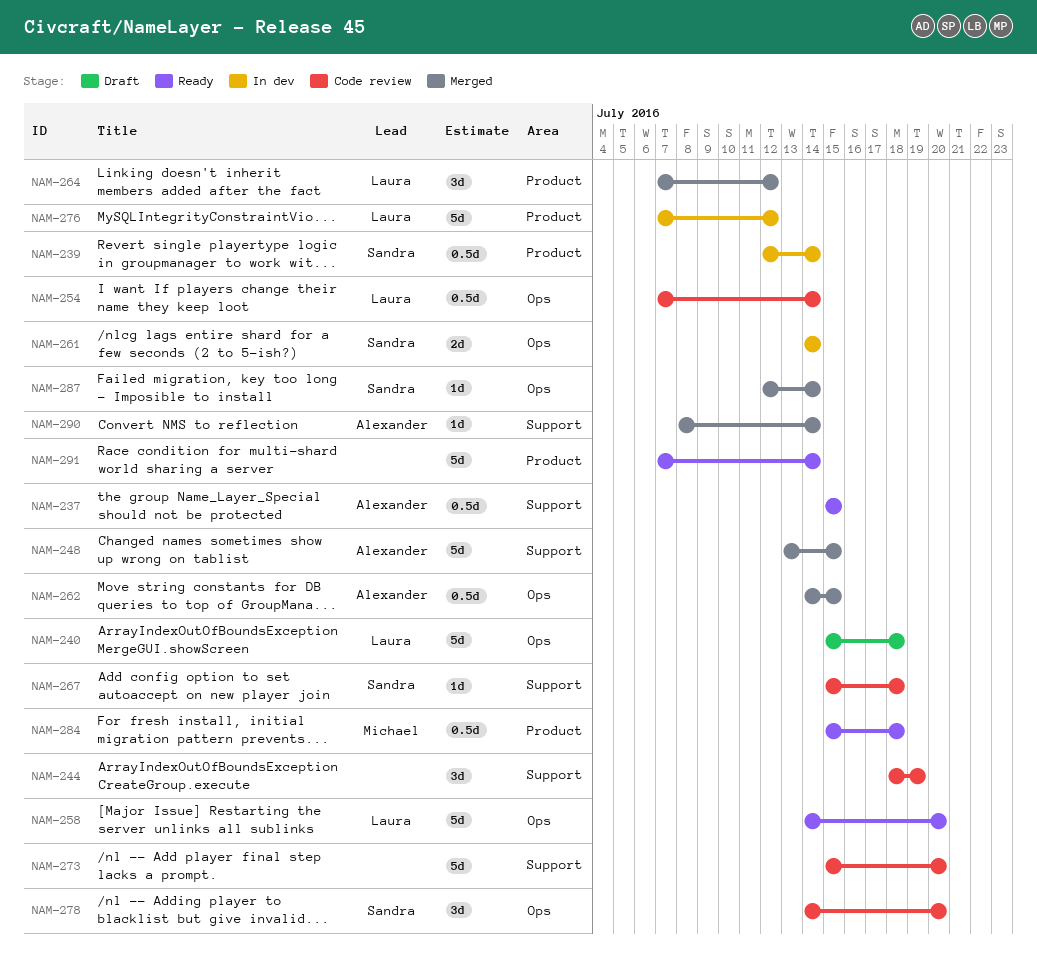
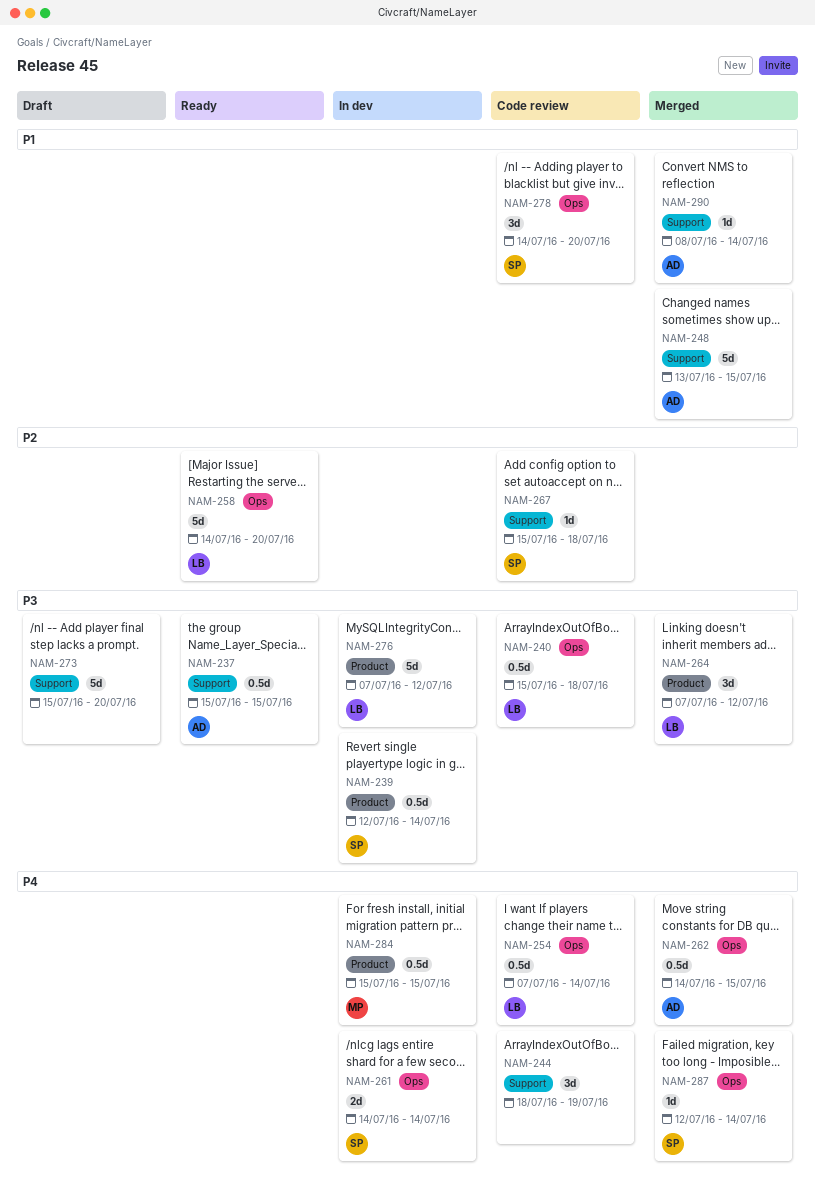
NAM-240, status: Draft -> Code review
NAM-240, estimate: 5d -> 0.5d
NAM-273, status: Code review -> Draft
NAM-284, status: Ready -> In dev
NAM-284, due: Jul 18 -> Jul 15
NAM-291: present -> none

